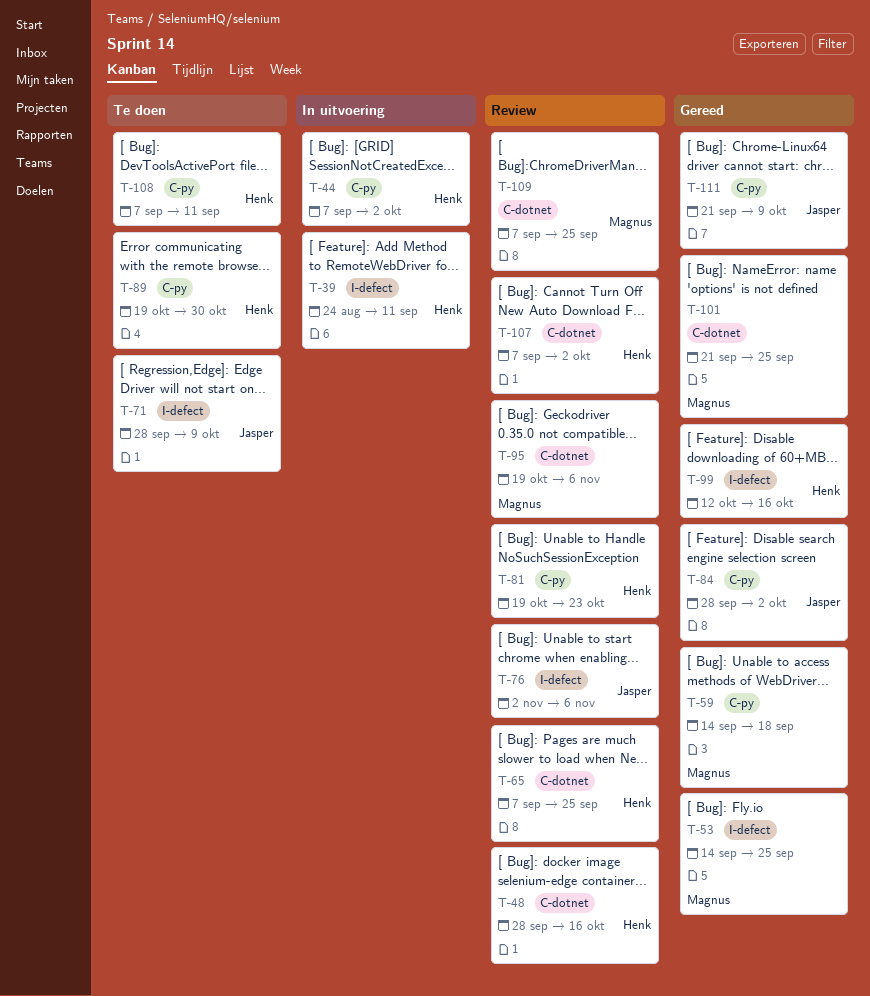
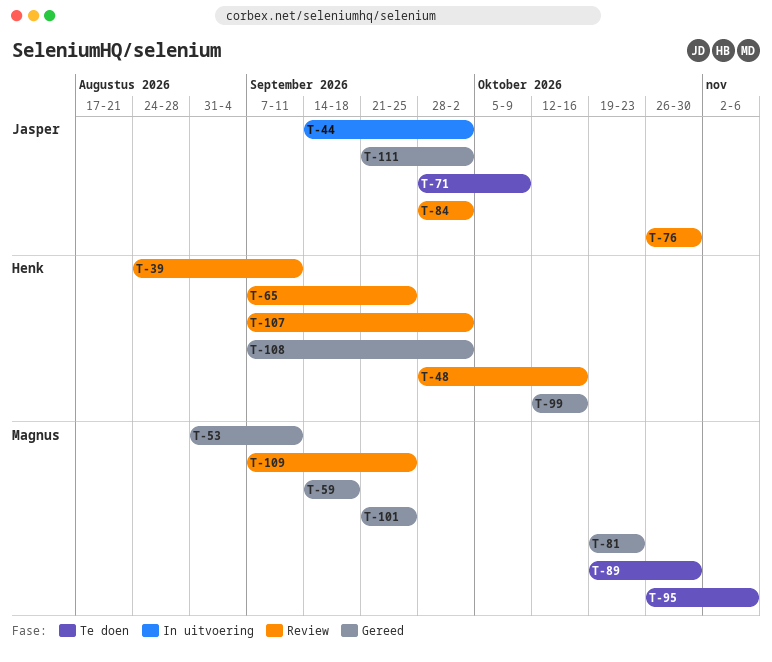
T-39, status: In uitvoering -> Review
T-44, owner: Henk -> Jasper
T-44, start: Sep 7 -> Sep 14
T-53, start: Sep 14 -> Aug 31
T-53, due: Sep 25 -> Sep 11
T-76, start: Nov 2 -> Oct 26
T-76, due: Nov 6 -> Oct 30
T-81, status: Review -> Gereed
T-81, owner: Henk -> Magnus
T-84, status: Gereed -> Review
T-89, owner: Henk -> Magnus
T-95, status: Review -> Te doen
T-95, start: Oct 19 -> Oct 26
T-108, status: Te doen -> Gereed
T-108, due: Sep 11 -> Oct 2
T-111, due: Oct 9 -> Oct 2

